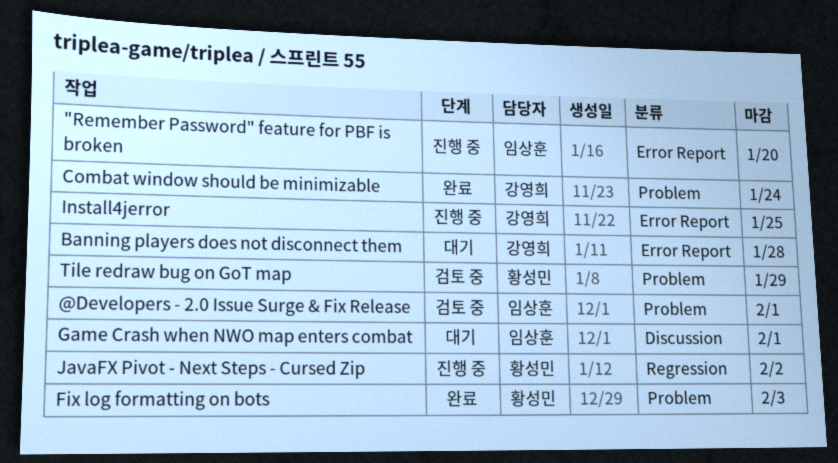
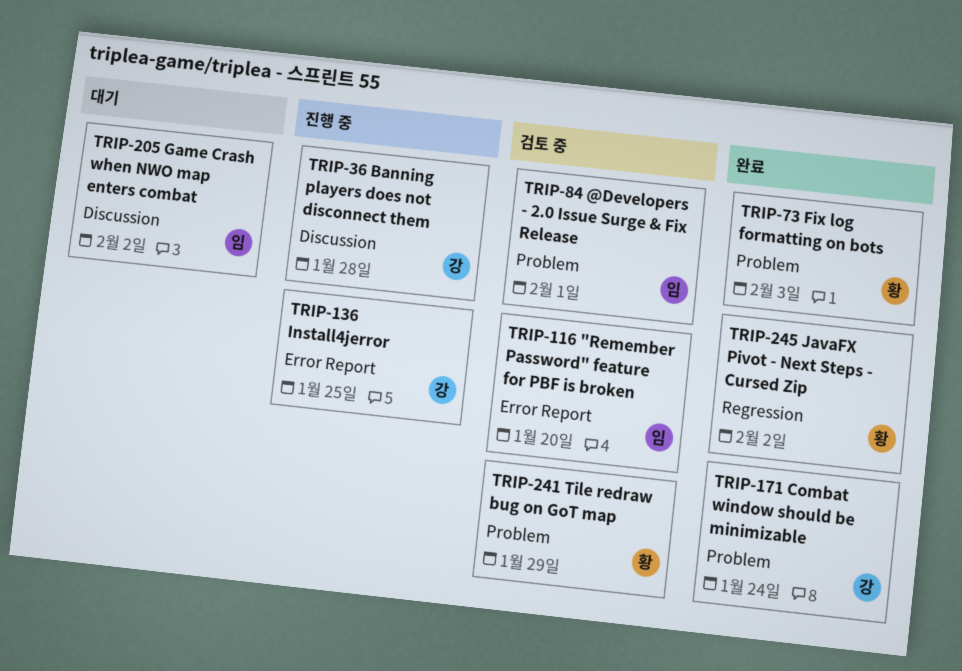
"Remember Password" feature for PBF is broken, status: 진행 중 -> 검토 중
Banning players does not disconnect them, status: 대기 -> 진행 중
Banning players does not disconnect them, label: Error Report -> Discussion
Game Crash when NWO map enters combat, due: Feb 1 -> Feb 2
JavaFX Pivot - Next Steps - Cursed Zip, status: 진행 중 -> 완료

